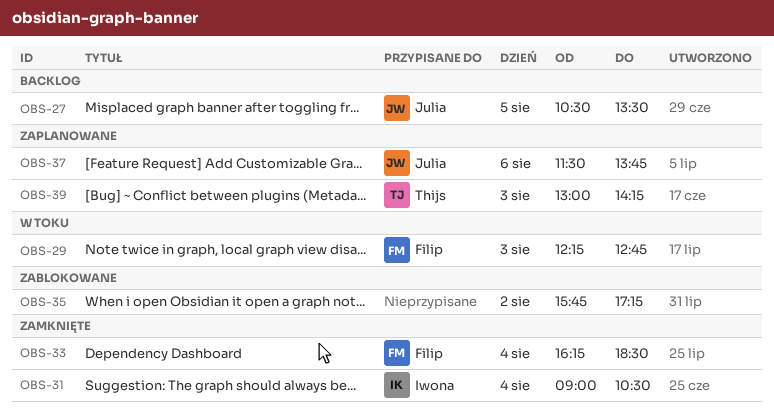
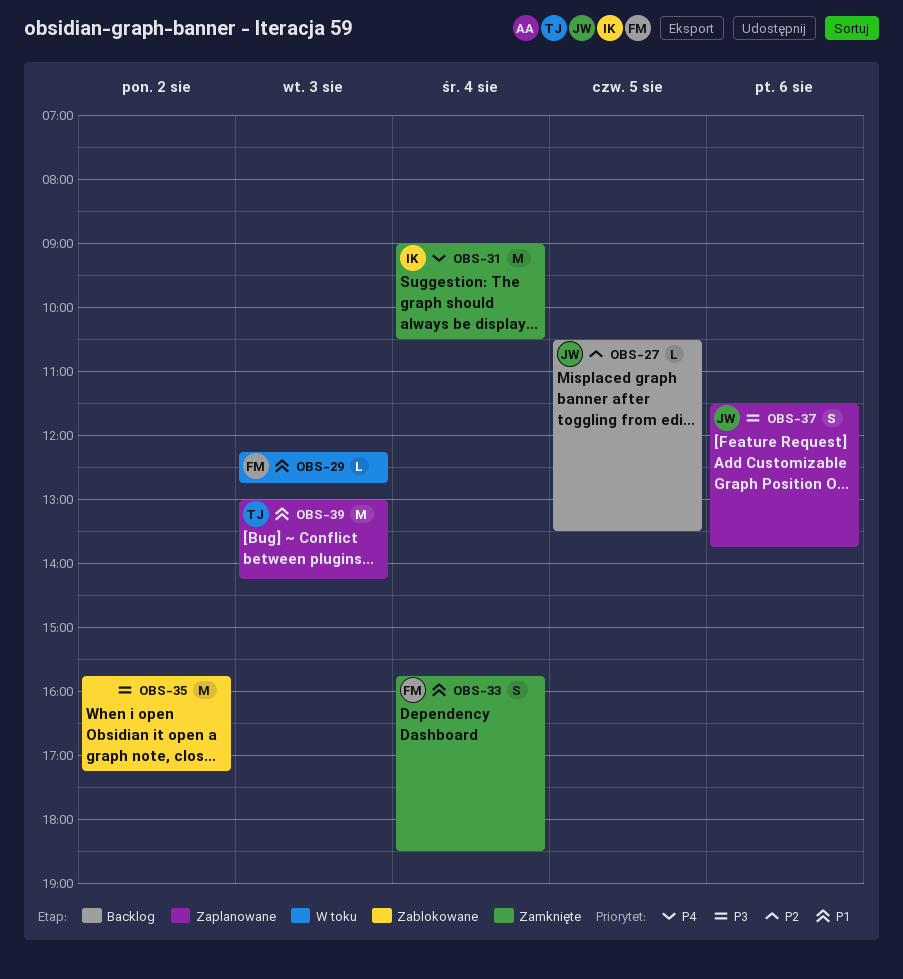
OBS-33, begins: 16:15 -> 15:45

